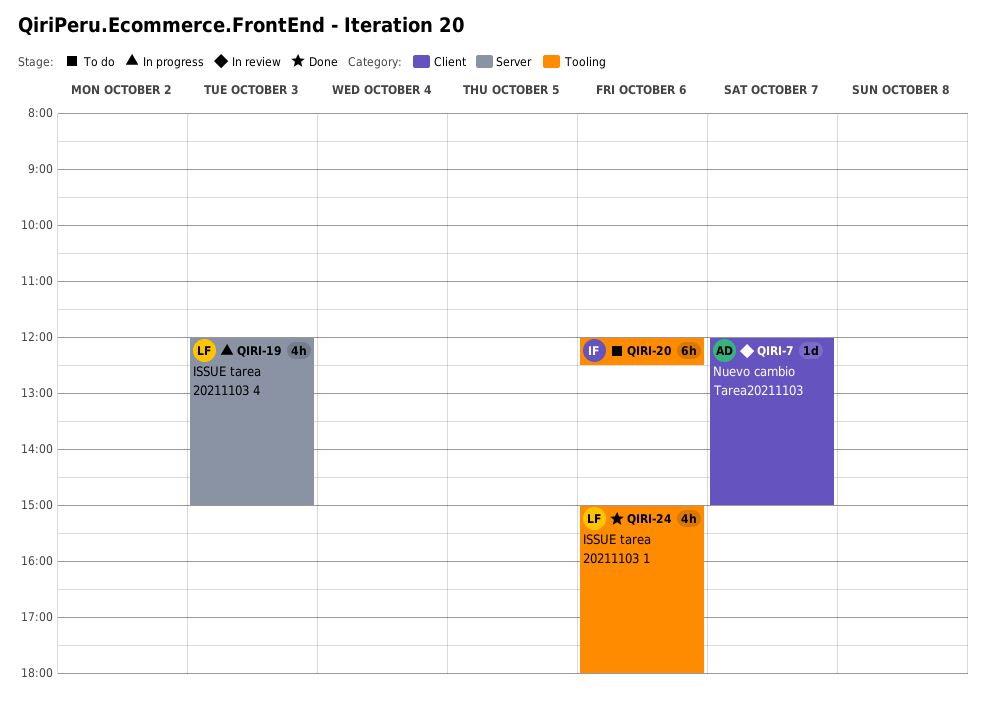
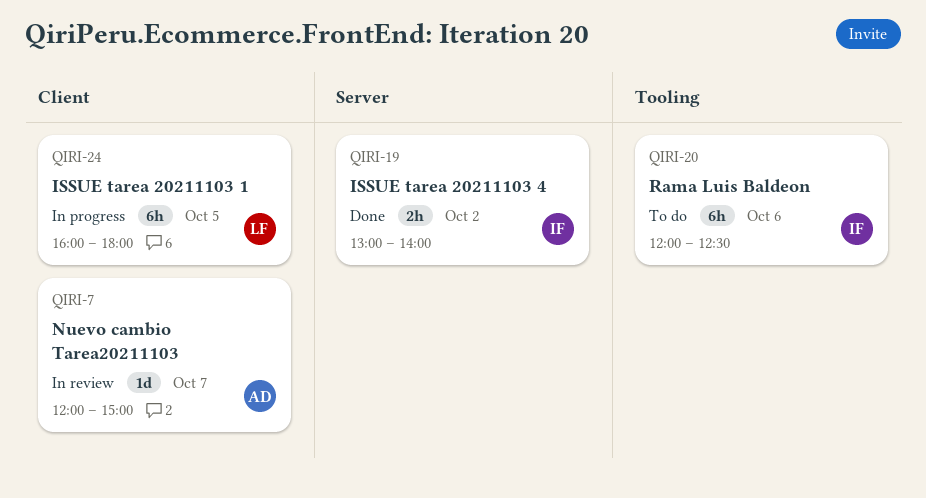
QIRI-19, status: In progress -> Done
QIRI-19, owner: LF -> IF
QIRI-19, estimate: 4h -> 2h
QIRI-19, day: Oct 3 -> Oct 2
QIRI-19, begins: 12:00 -> 13:00
QIRI-19, ends: 15:00 -> 14:00
QIRI-24, status: Done -> In progress
QIRI-24, label: Tooling -> Client
QIRI-24, estimate: 4h -> 6h
QIRI-24, day: Oct 6 -> Oct 5
QIRI-24, begins: 15:00 -> 16:00

